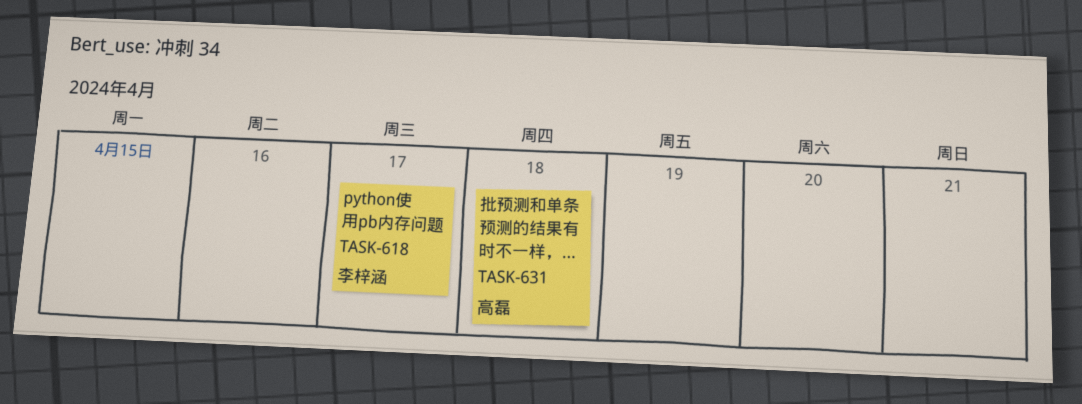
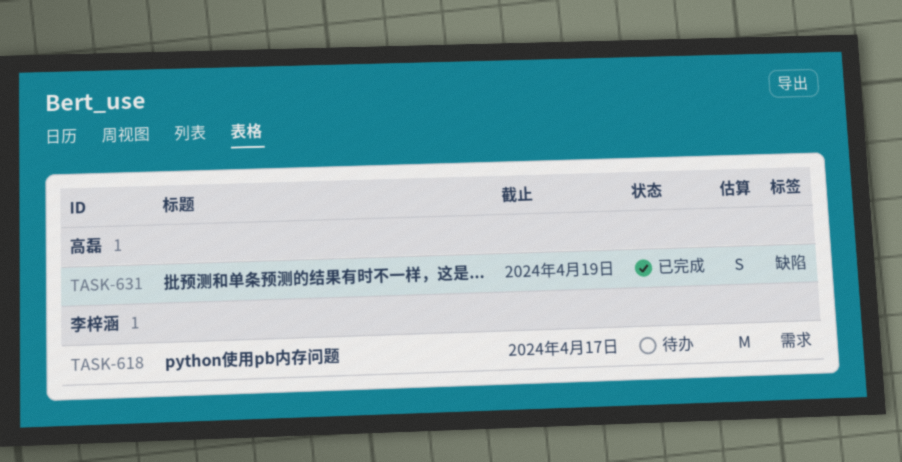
TASK-631, due: Apr 18 -> Apr 19

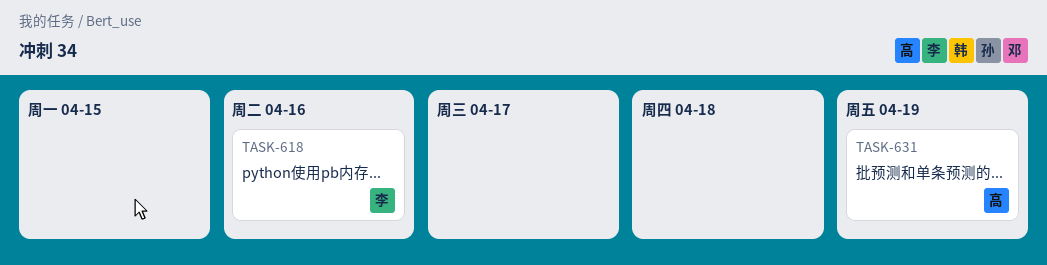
TASK-618, due: Apr 17 -> Apr 16

